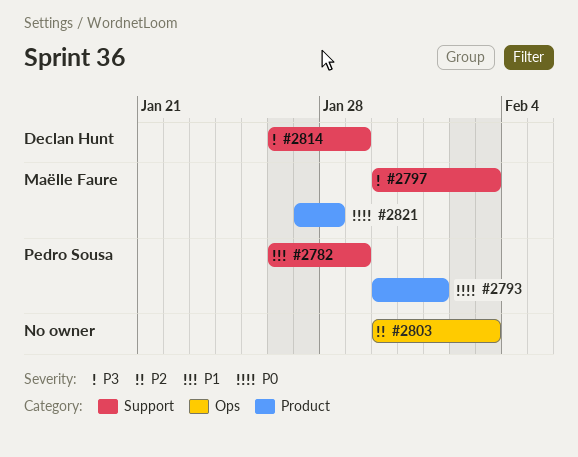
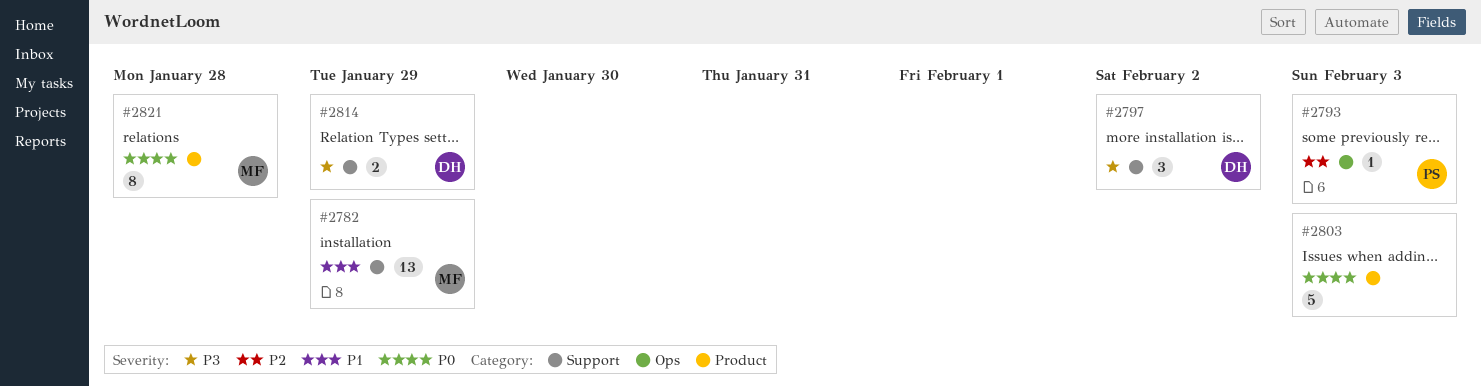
#2782, owner: Pedro Sousa -> Maëlle Faure
#2793, priority: P0 -> P2
#2793, label: Product -> Ops
#2793, due: Feb 1 -> Feb 3
#2797, owner: Maëlle Faure -> Declan Hunt
#2797, due: Feb 3 -> Feb 2
#2803, priority: P2 -> P0
#2803, label: Ops -> Product

